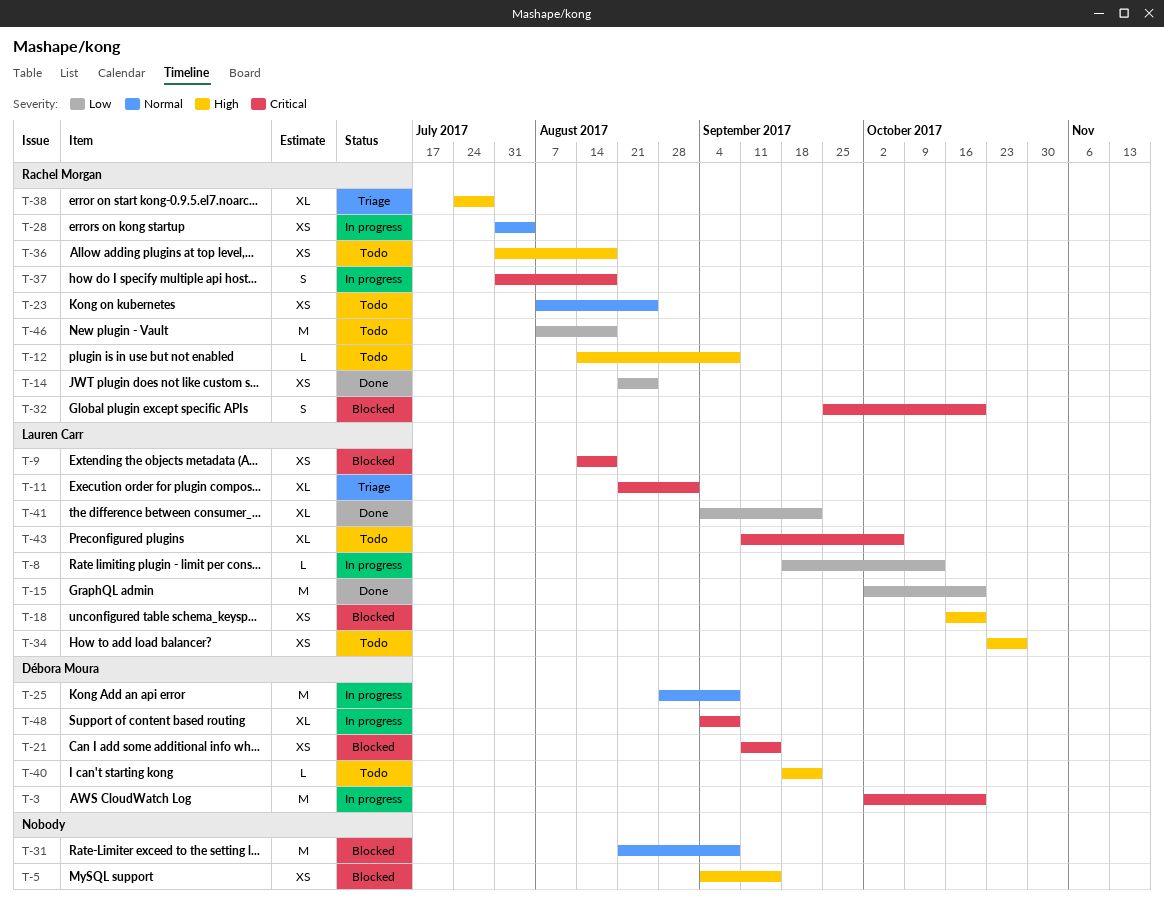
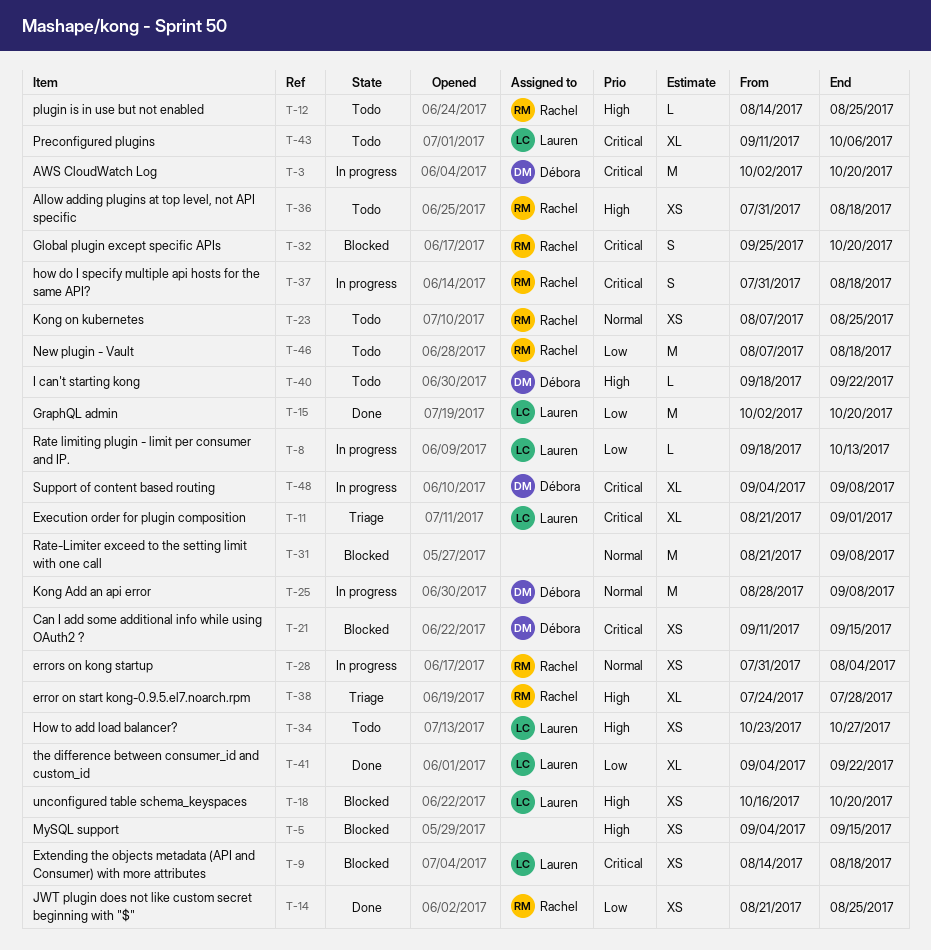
T-12, due: Sep 8 -> Aug 25

